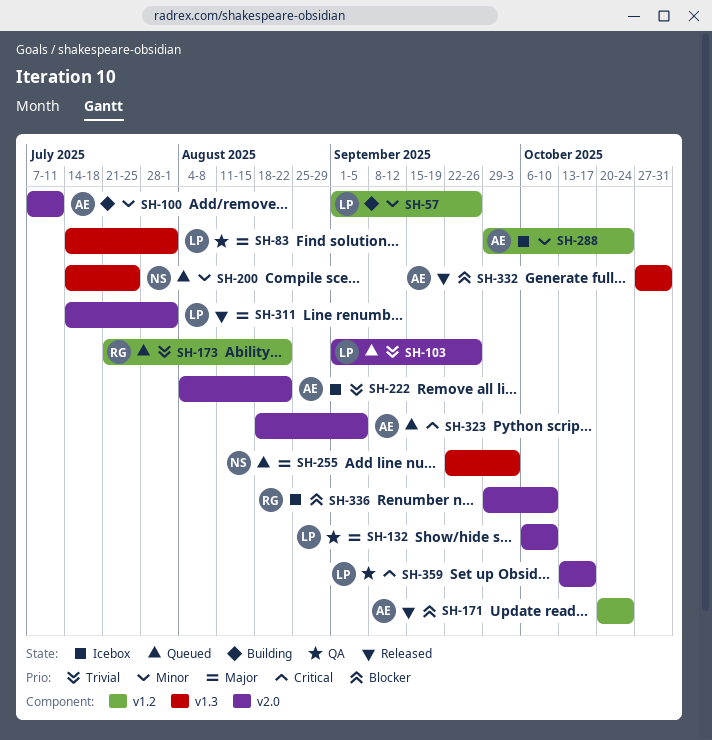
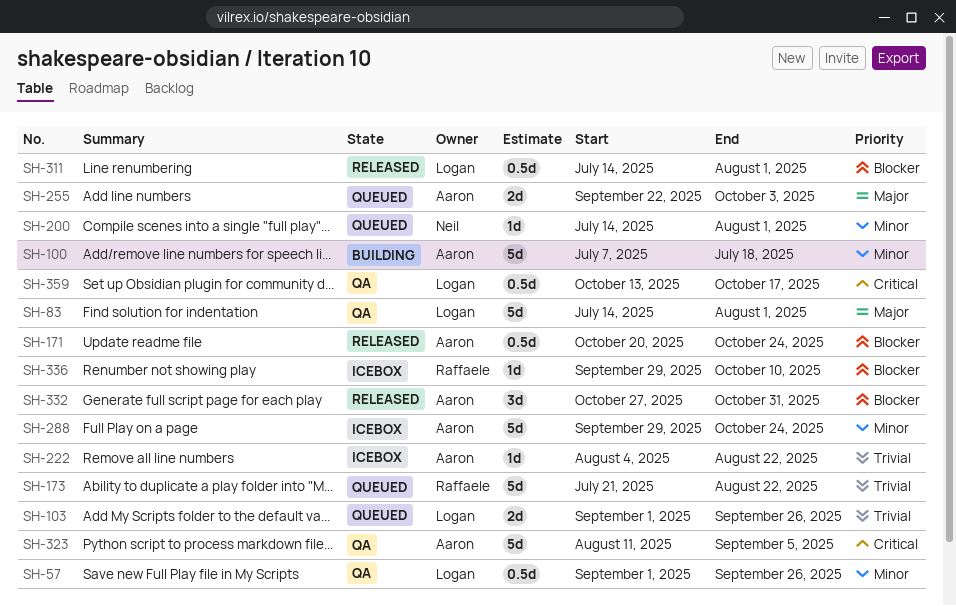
SH-57, status: Building -> QA
SH-100, due: Jul 11 -> Jul 18
SH-132: present -> none
SH-200, due: Jul 25 -> Aug 1
SH-255, owner: Neil -> Aaron
SH-311, priority: Major -> Blocker
SH-323, status: Queued -> QA
SH-323, start: Aug 18 -> Aug 11

